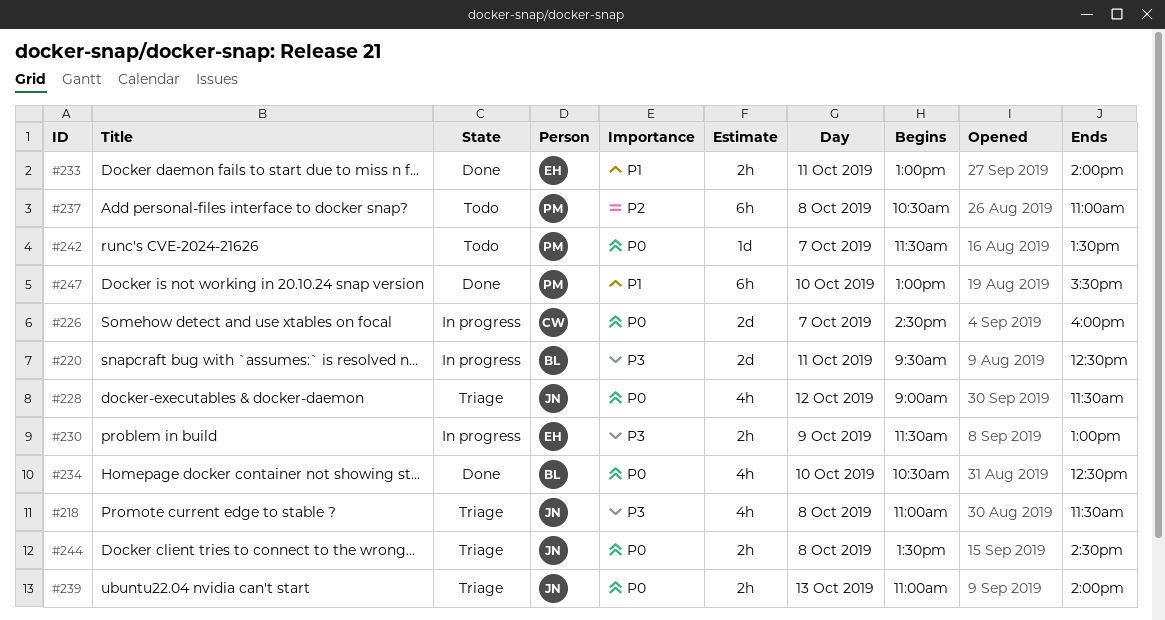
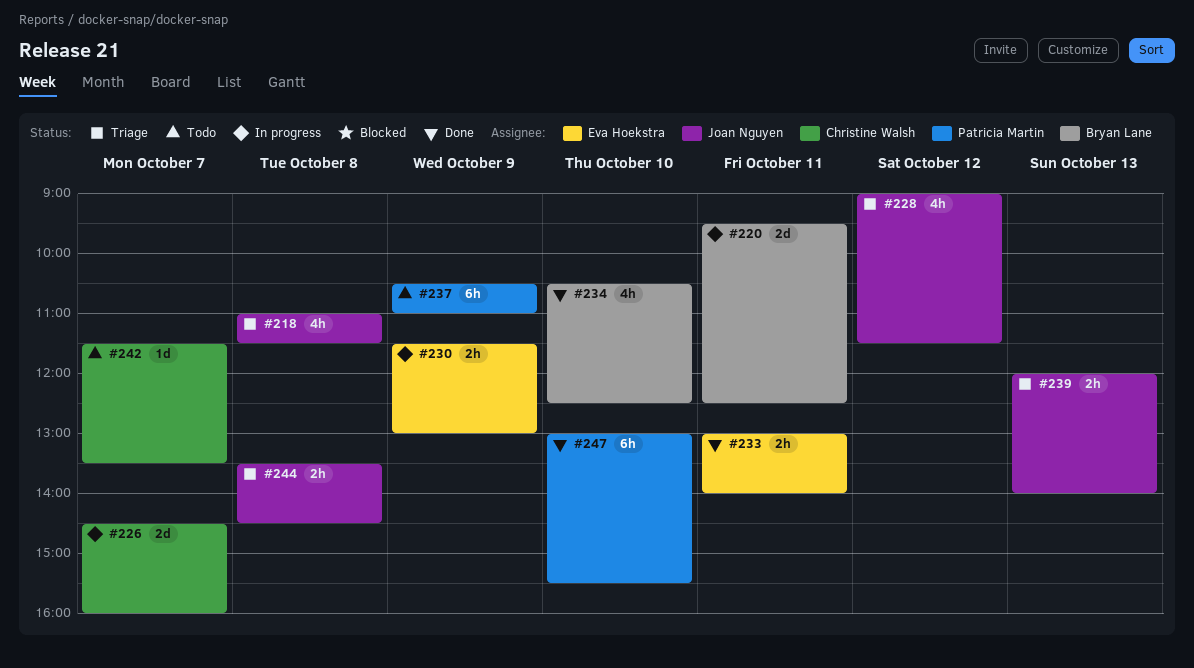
#237, day: Oct 8 -> Oct 9
#239, begins: 11:00 -> 12:00
#242, owner: Patricia Martin -> Christine Walsh

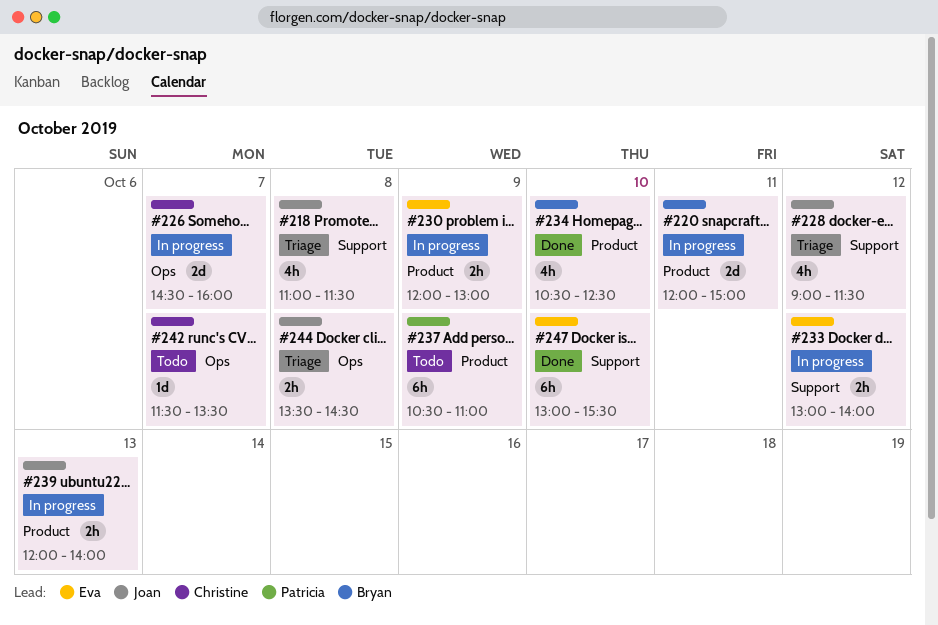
#220, begins: 09:30 -> 12:00
#220, ends: 12:30 -> 15:00
#230, begins: 11:30 -> 12:00
#233, status: Done -> In progress
#233, day: Oct 11 -> Oct 12
#239, status: Triage -> In progress
#247, owner: Patricia Martin -> Eva Hoekstra

